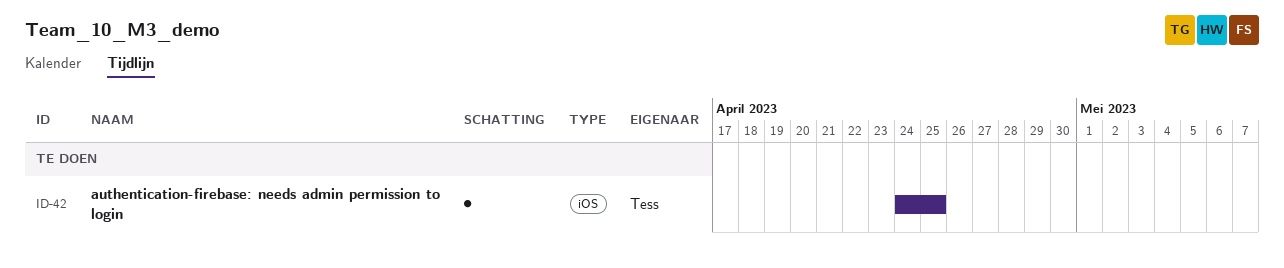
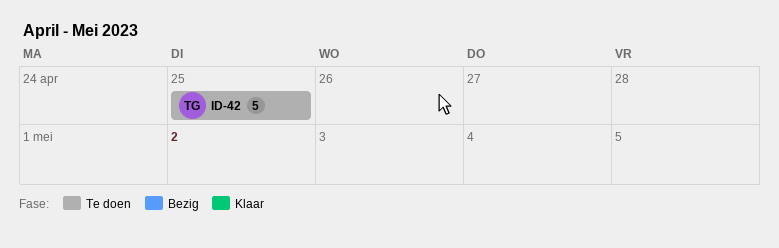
ID-42, estimate: 1 -> 5
ID-42, start: Apr 24 -> Apr 25

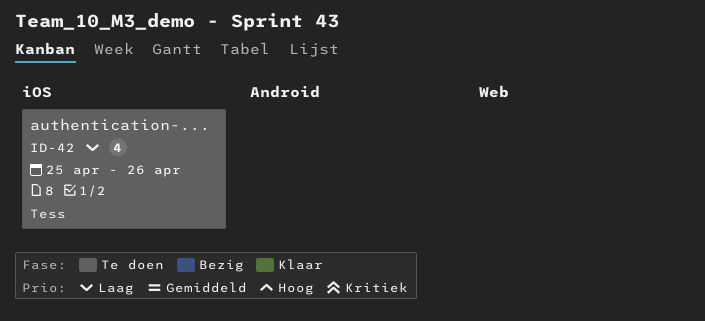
ID-42, estimate: 5 -> 4
ID-42, due: Apr 25 -> Apr 26

